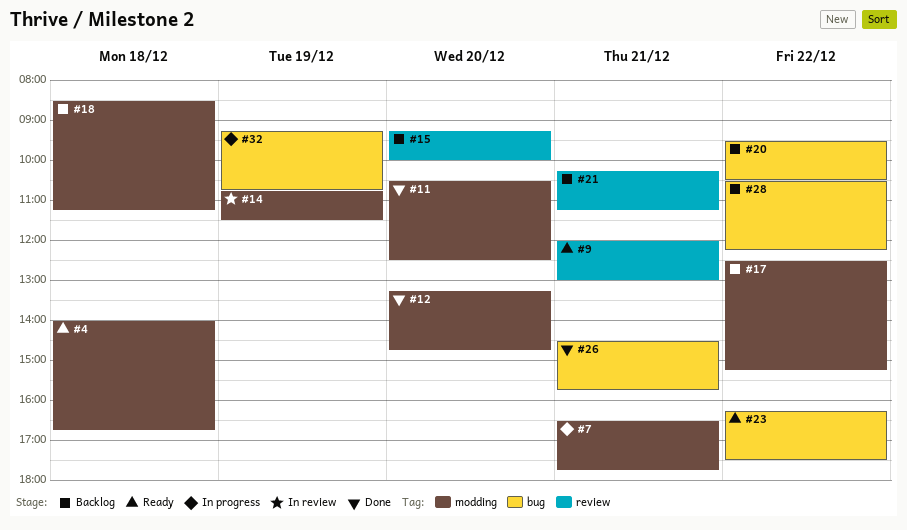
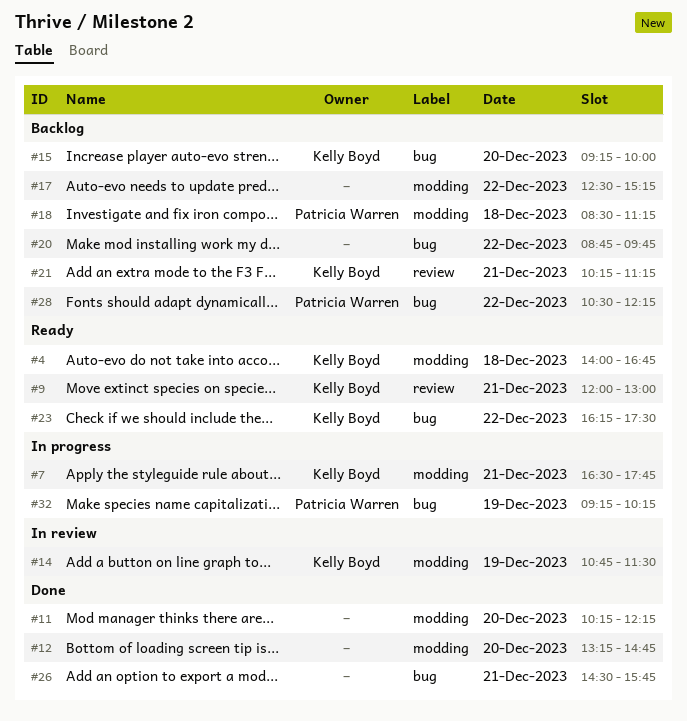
#11, begins: 10:30 -> 10:15
#11, ends: 12:30 -> 12:15
#15, label: review -> bug
#20, begins: 09:30 -> 08:45
#20, ends: 10:30 -> 09:45
#32, ends: 10:45 -> 10:15

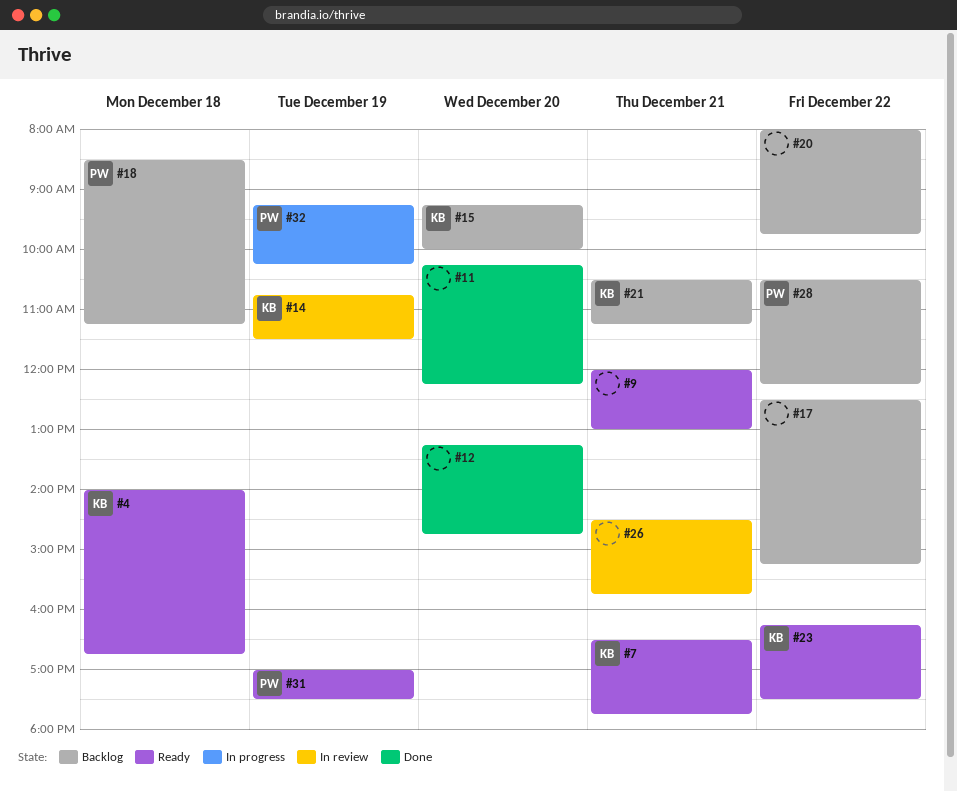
#7, status: In progress -> Ready
#9, owner: Kelly Boyd -> none
#20, begins: 08:45 -> 08:00
#21, begins: 10:15 -> 10:30
#26, status: Done -> In review
#31: none -> present

